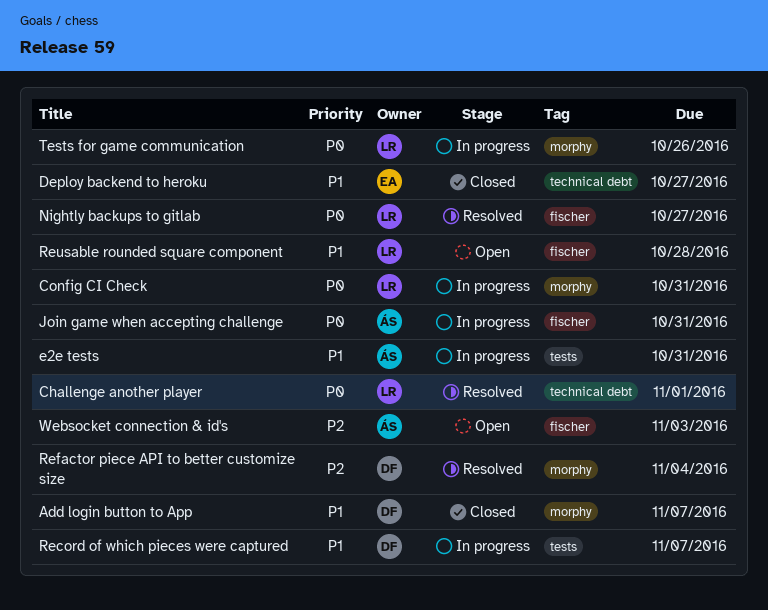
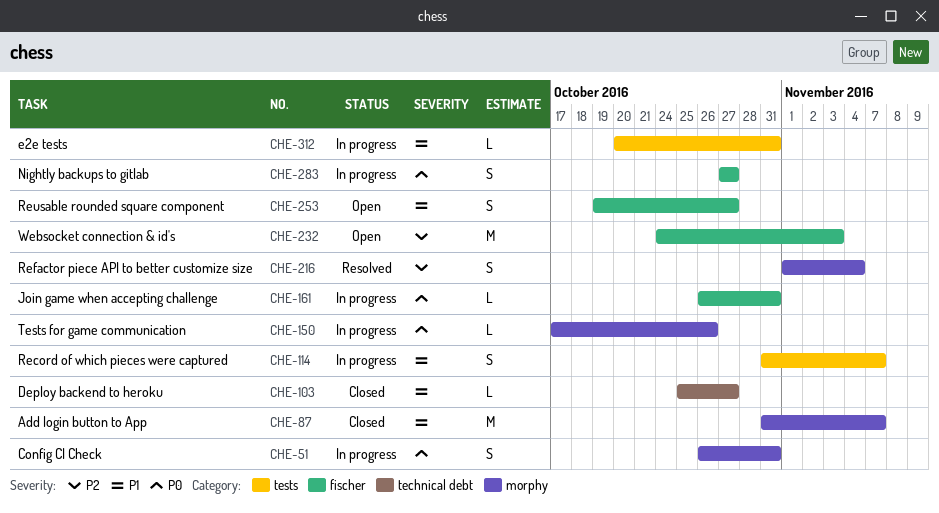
Challenge another player: present -> none
Nightly backups to gitlab, status: Resolved -> In progress
Reusable rounded square component, due: Oct 28 -> Oct 27

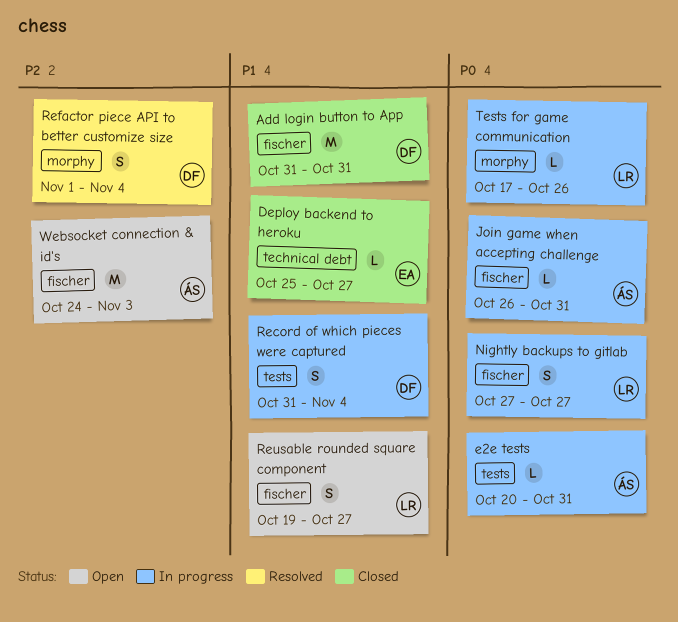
Add login button to App, label: morphy -> fischer
Add login button to App, due: Nov 7 -> Oct 31
Config CI Check: present -> none
e2e tests, priority: P1 -> P0
Record of which pieces were captured, due: Nov 7 -> Nov 4

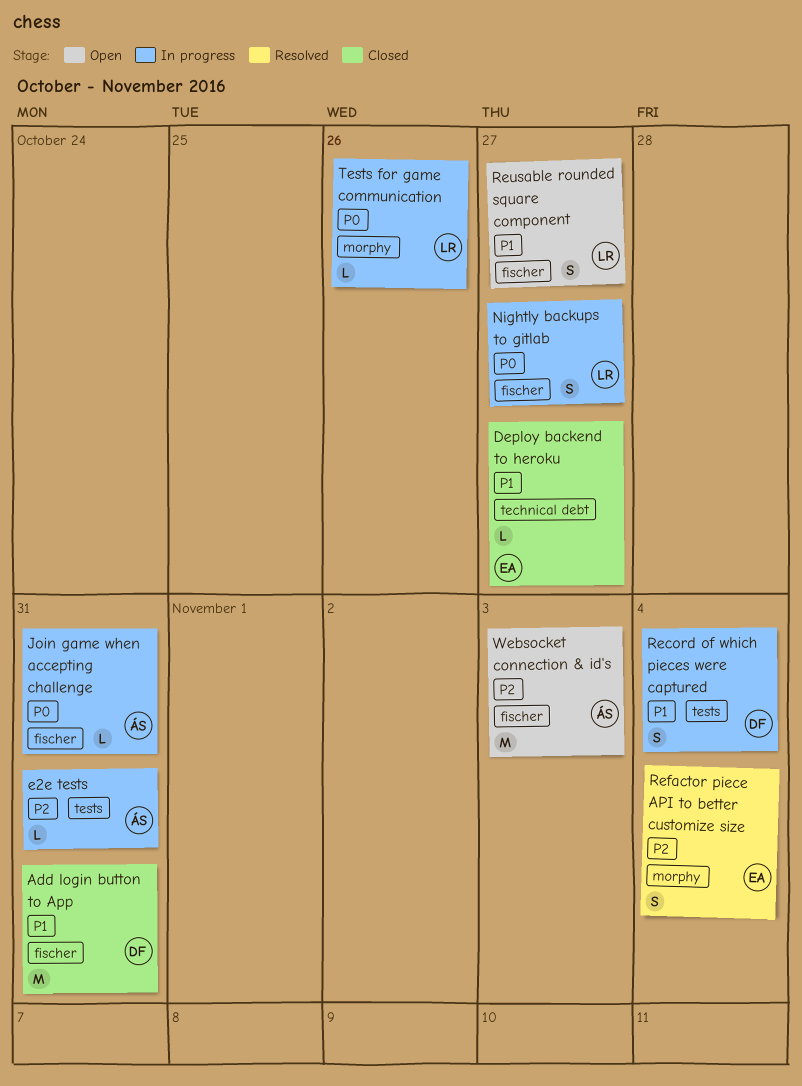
e2e tests, priority: P0 -> P2
Refactor piece API to better customize size, owner: DF -> EA

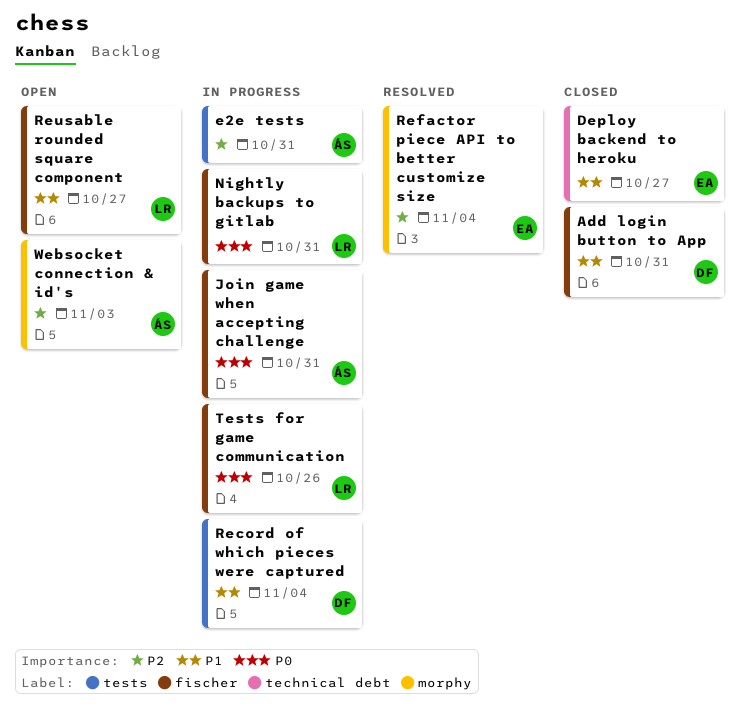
Nightly backups to gitlab, due: Oct 27 -> Oct 31
Tests for game communication, label: morphy -> fischer
Websocket connection & id's, label: fischer -> morphy

